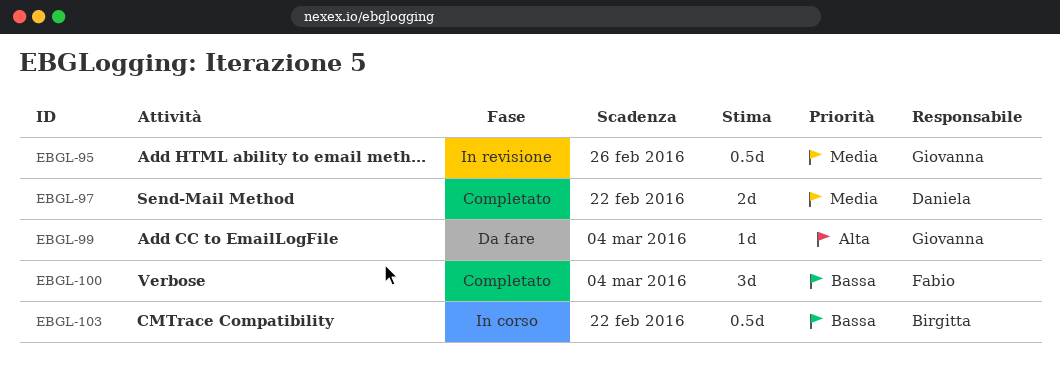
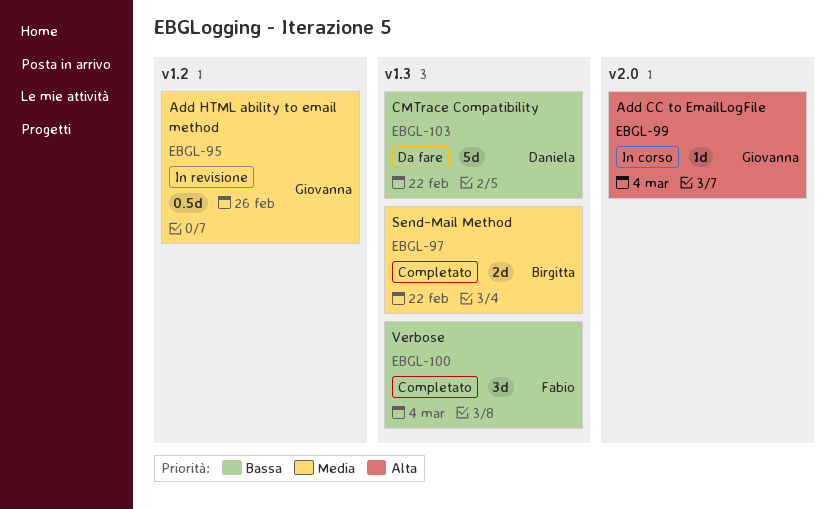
EBGL-97, owner: Daniela -> Birgitta
EBGL-99, status: Da fare -> In corso
EBGL-103, status: In corso -> Da fare
EBGL-103, owner: Birgitta -> Daniela
EBGL-103, estimate: 0.5d -> 5d

